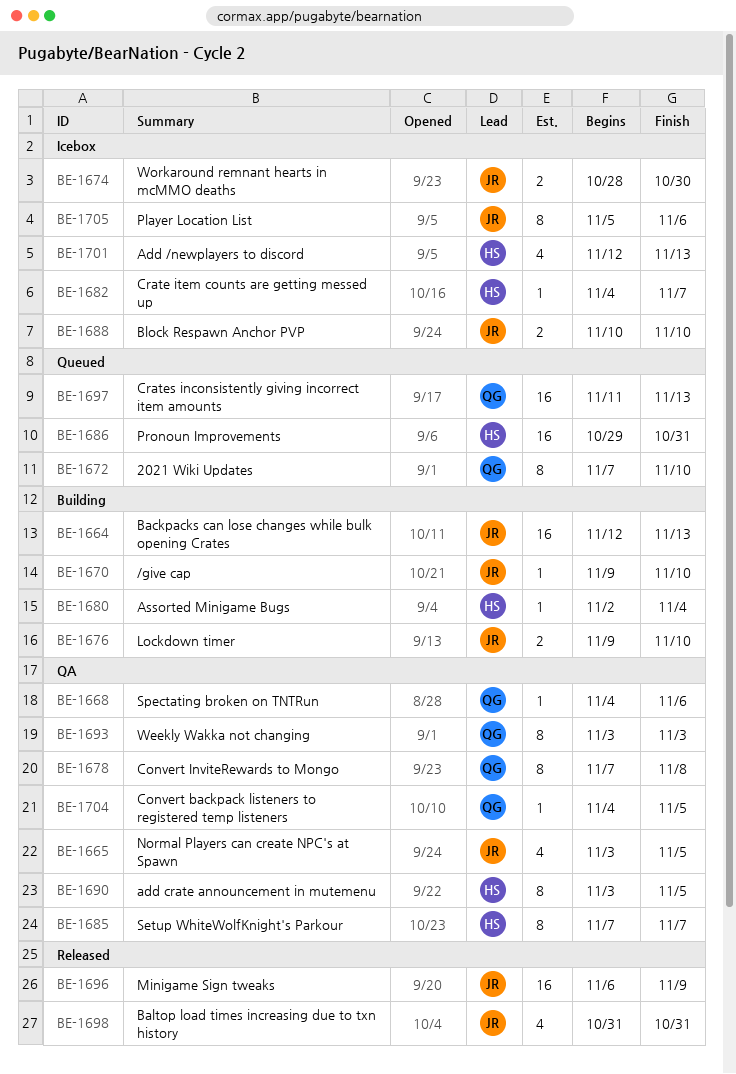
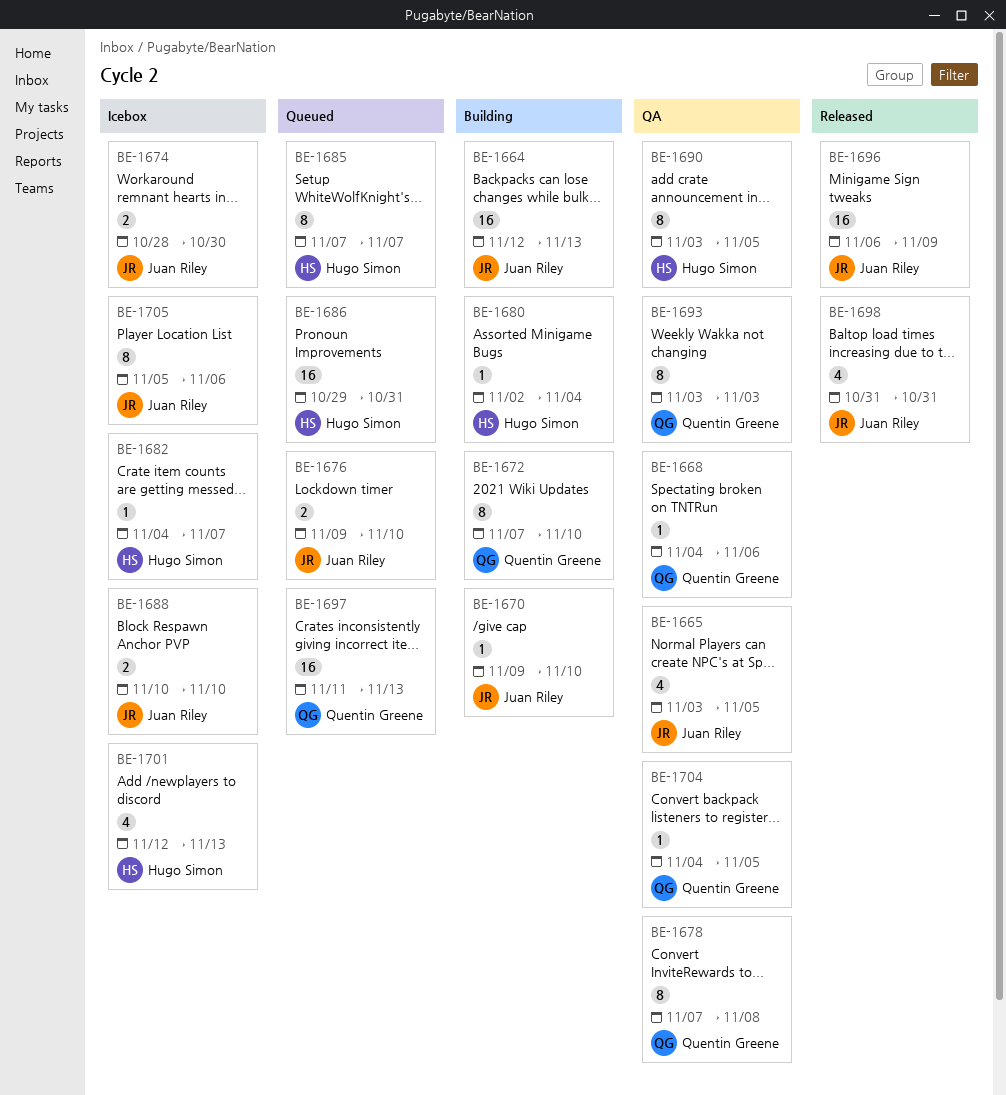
BE-1672, status: Queued -> Building
BE-1676, status: Building -> Queued
BE-1685, status: QA -> Queued

